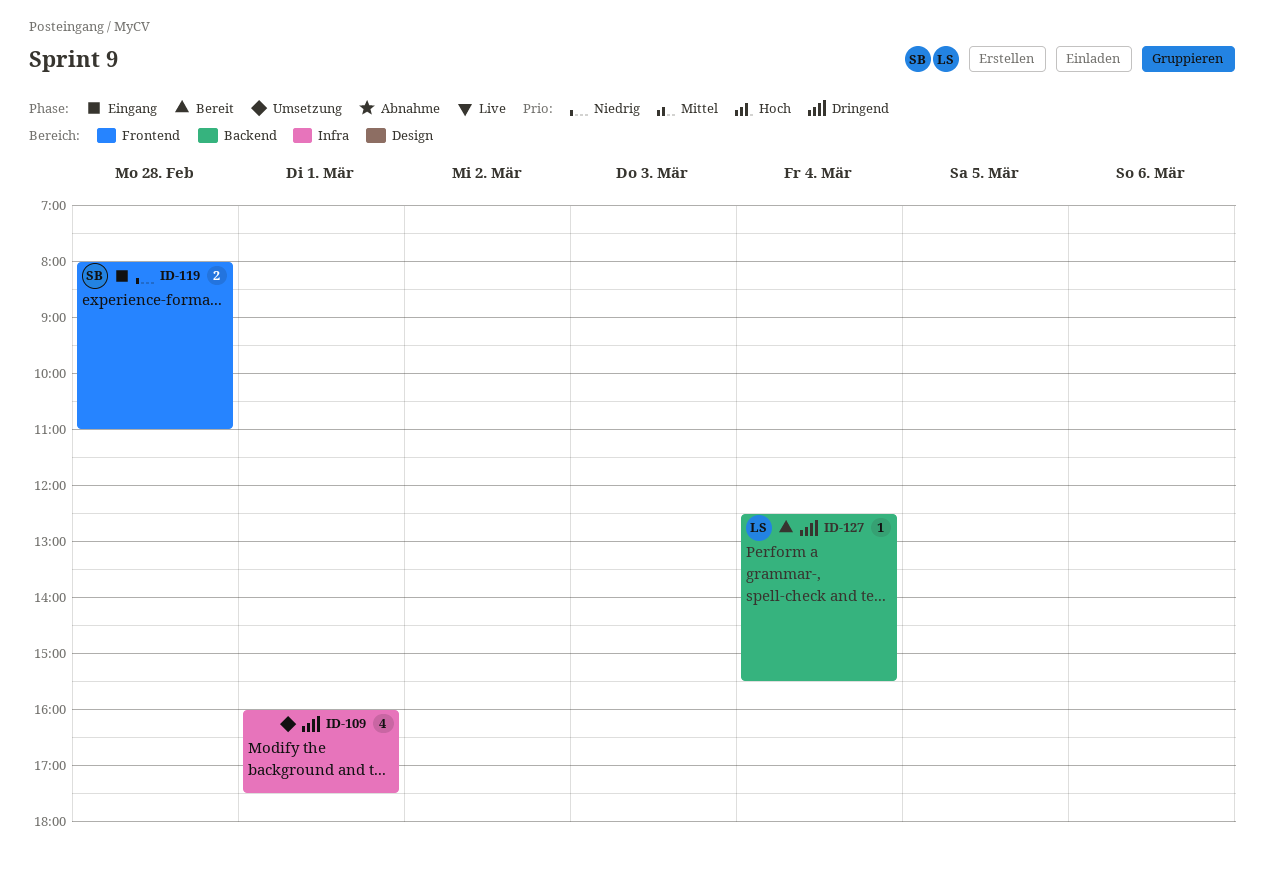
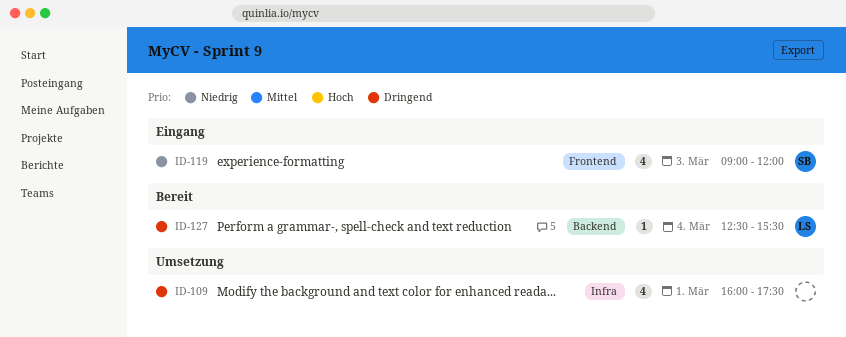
ID-119, estimate: 2 -> 4
ID-119, day: Feb 28 -> Mar 3
ID-119, begins: 08:00 -> 09:00
ID-119, ends: 11:00 -> 12:00

